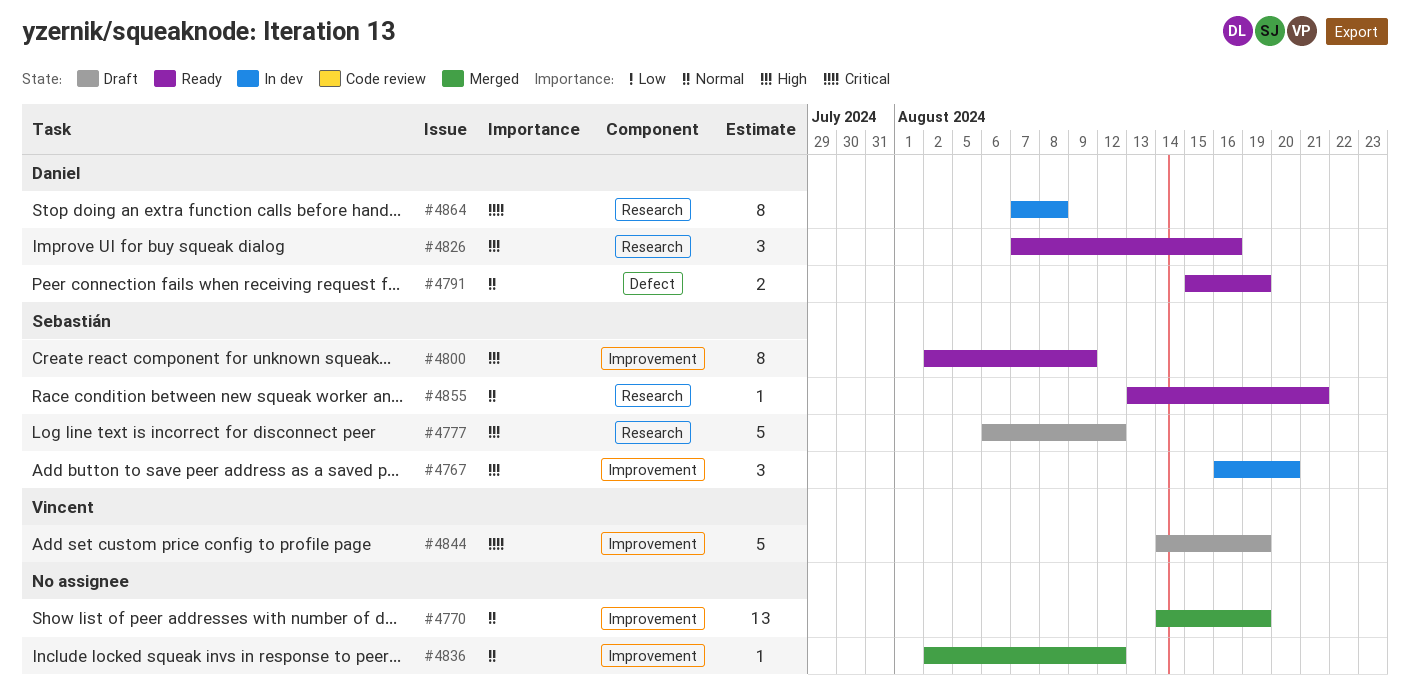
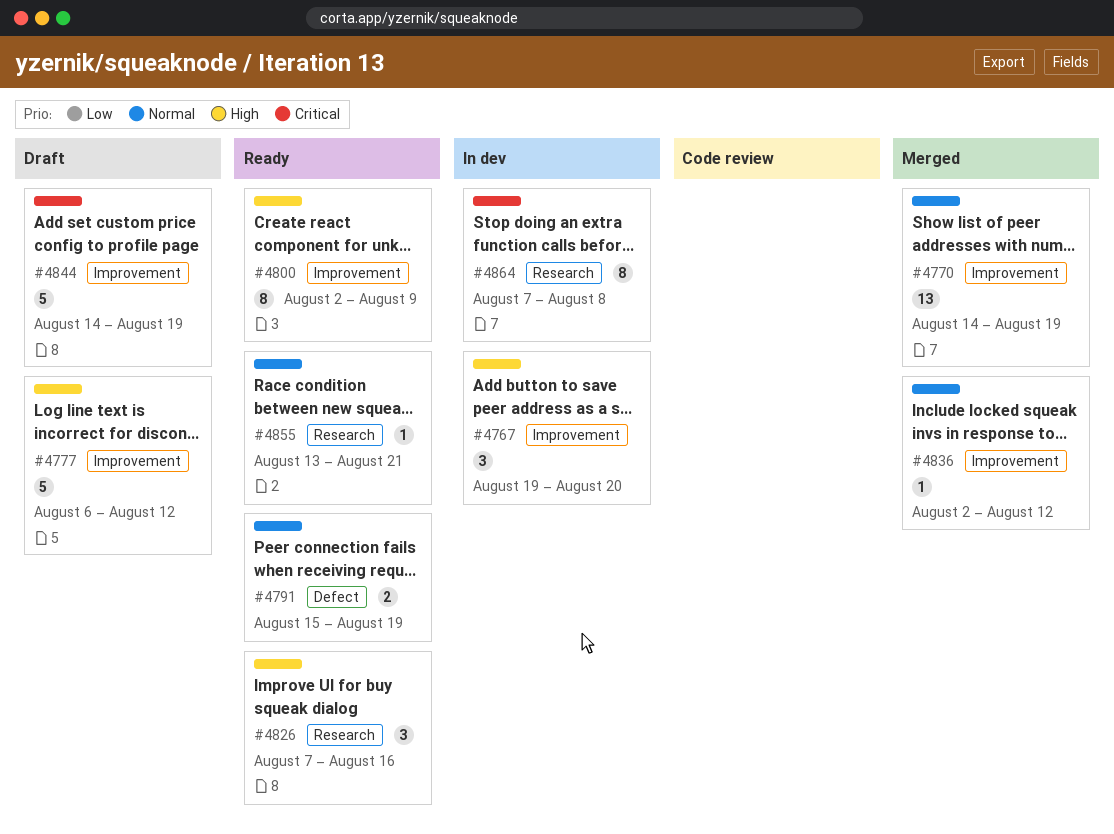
#4767, start: Aug 16 -> Aug 19
#4777, label: Research -> Improvement

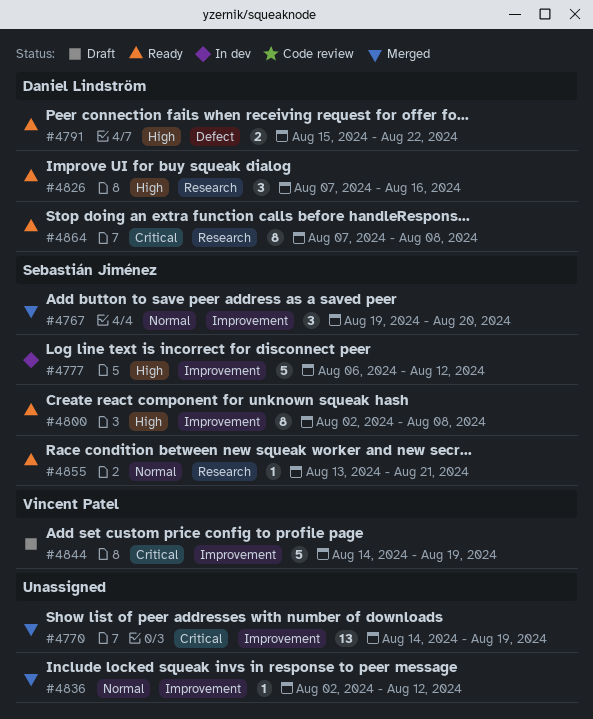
#4767, status: In dev -> Merged
#4767, priority: High -> Normal
#4770, priority: Normal -> Critical
#4777, status: Draft -> In dev
#4791, priority: Normal -> High
#4791, due: Aug 19 -> Aug 22
#4800, due: Aug 9 -> Aug 8
#4864, status: In dev -> Ready

